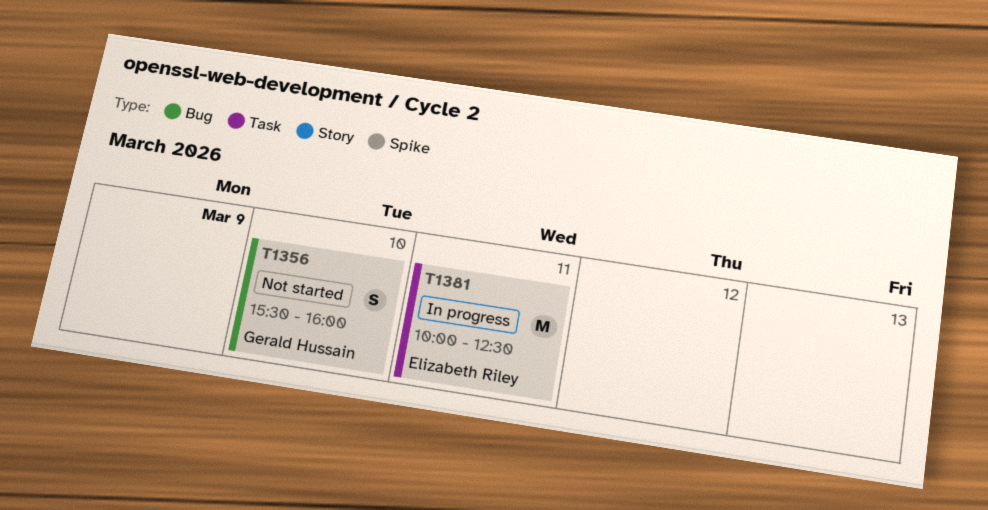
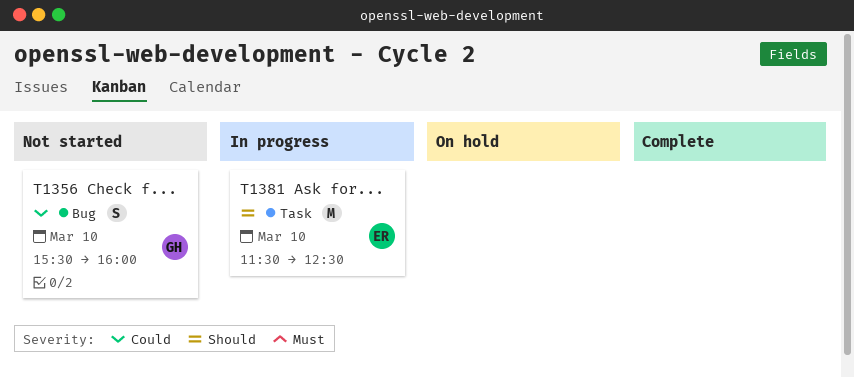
T1381, day: Mar 11 -> Mar 10
T1381, begins: 10:00 -> 11:30

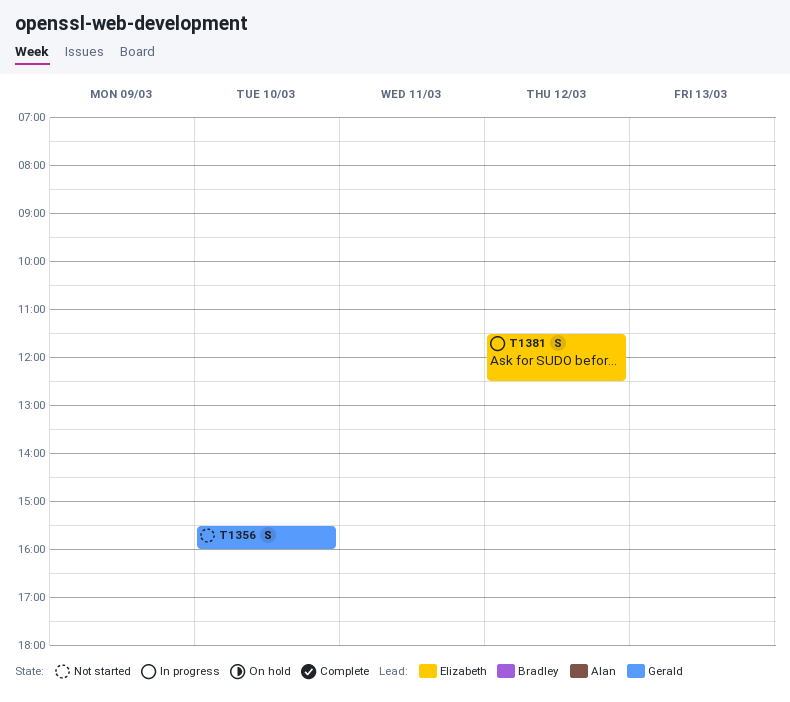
T1381, estimate: M -> S
T1381, day: Mar 10 -> Mar 12

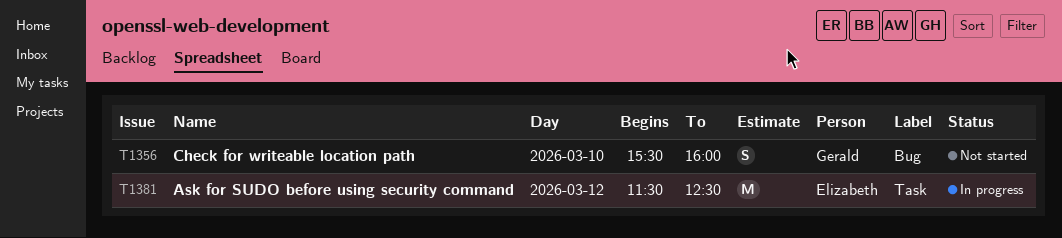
T1381, estimate: S -> M

